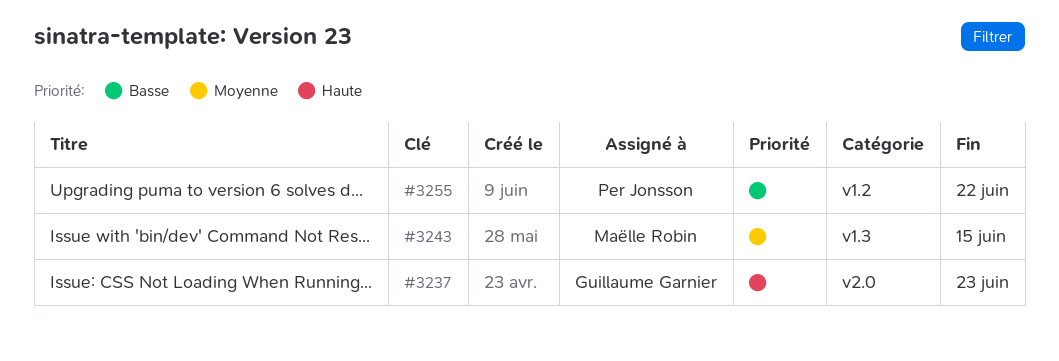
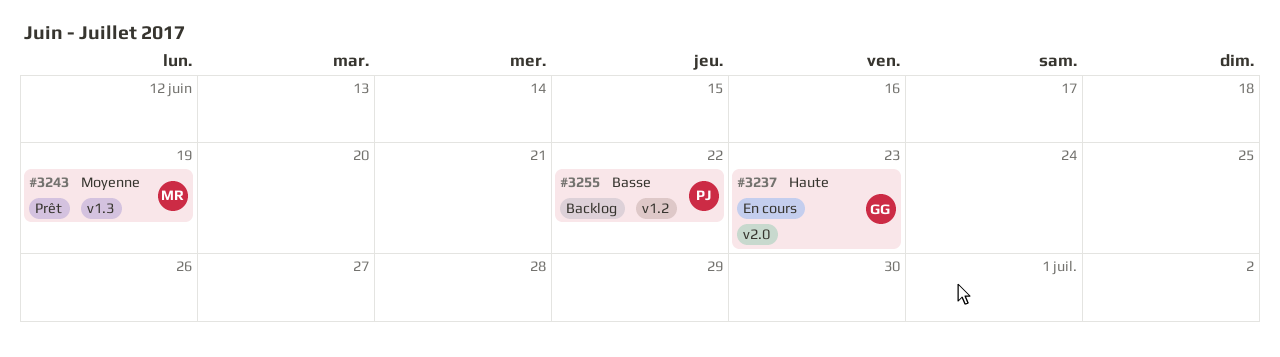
#3243, due: Jun 15 -> Jun 19

